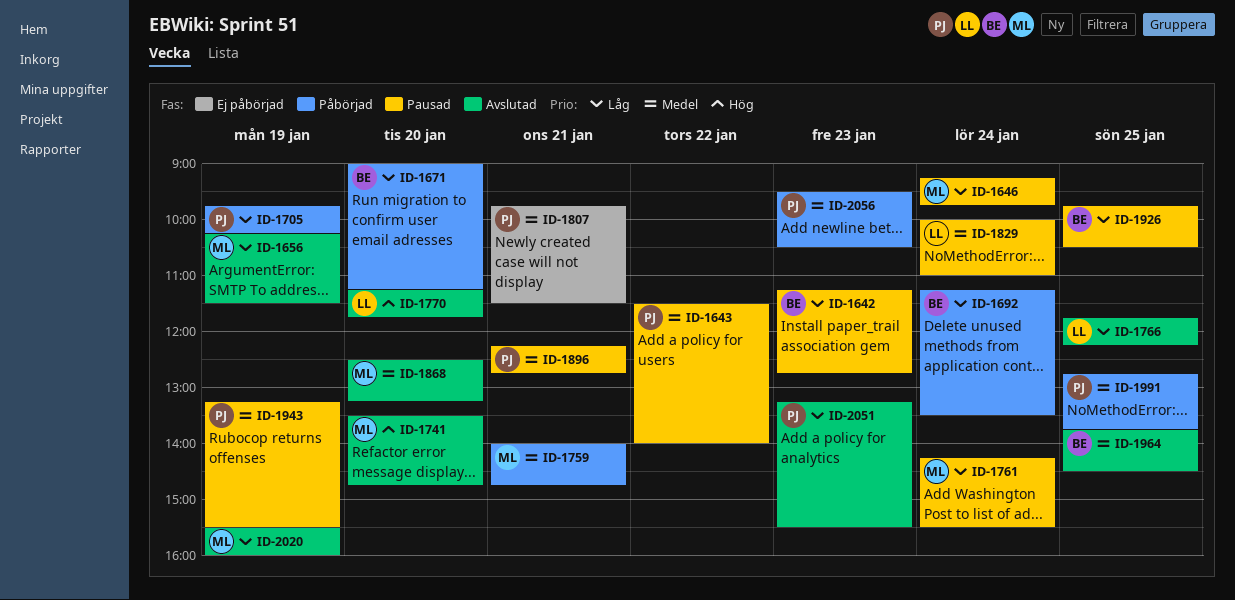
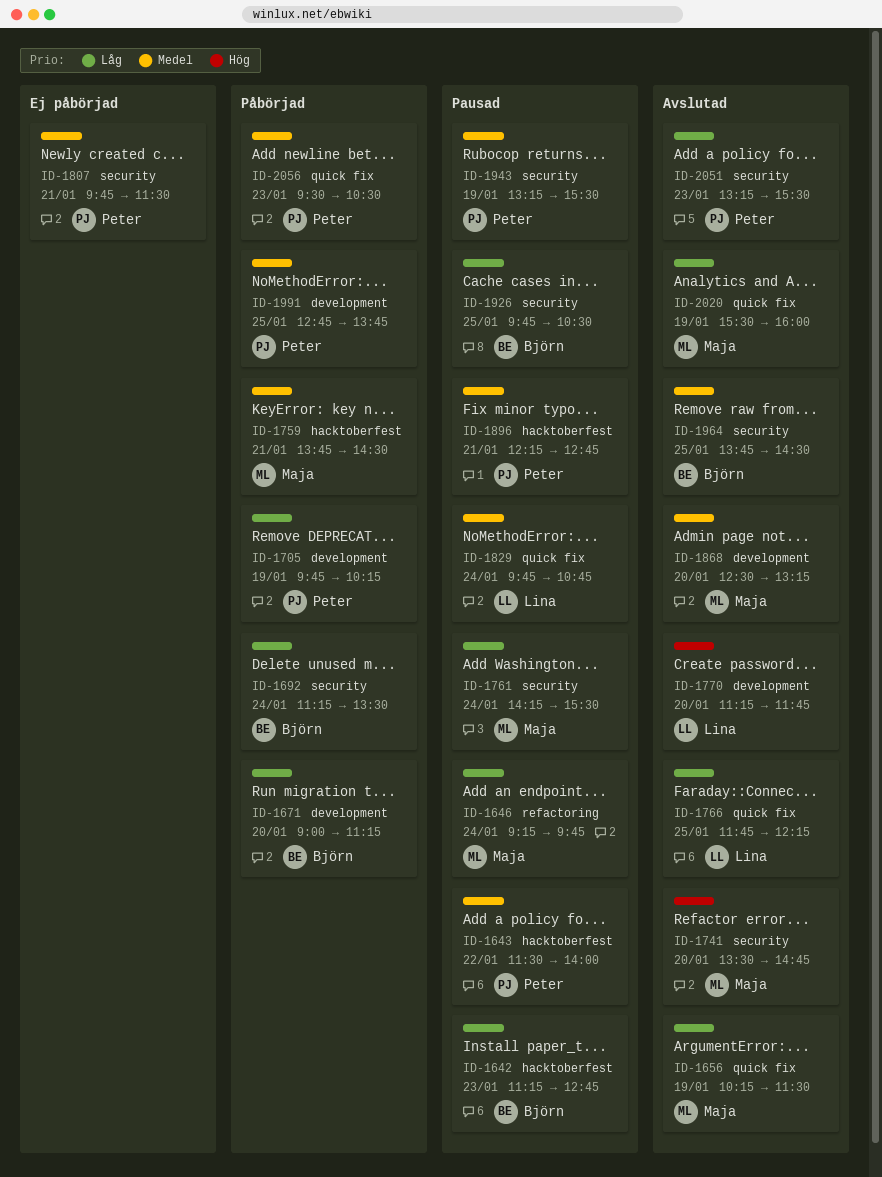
ID-1759, begins: 14:00 -> 13:45
ID-1759, ends: 14:45 -> 14:30
ID-1829, begins: 10:00 -> 09:45
ID-1829, ends: 11:00 -> 10:45

